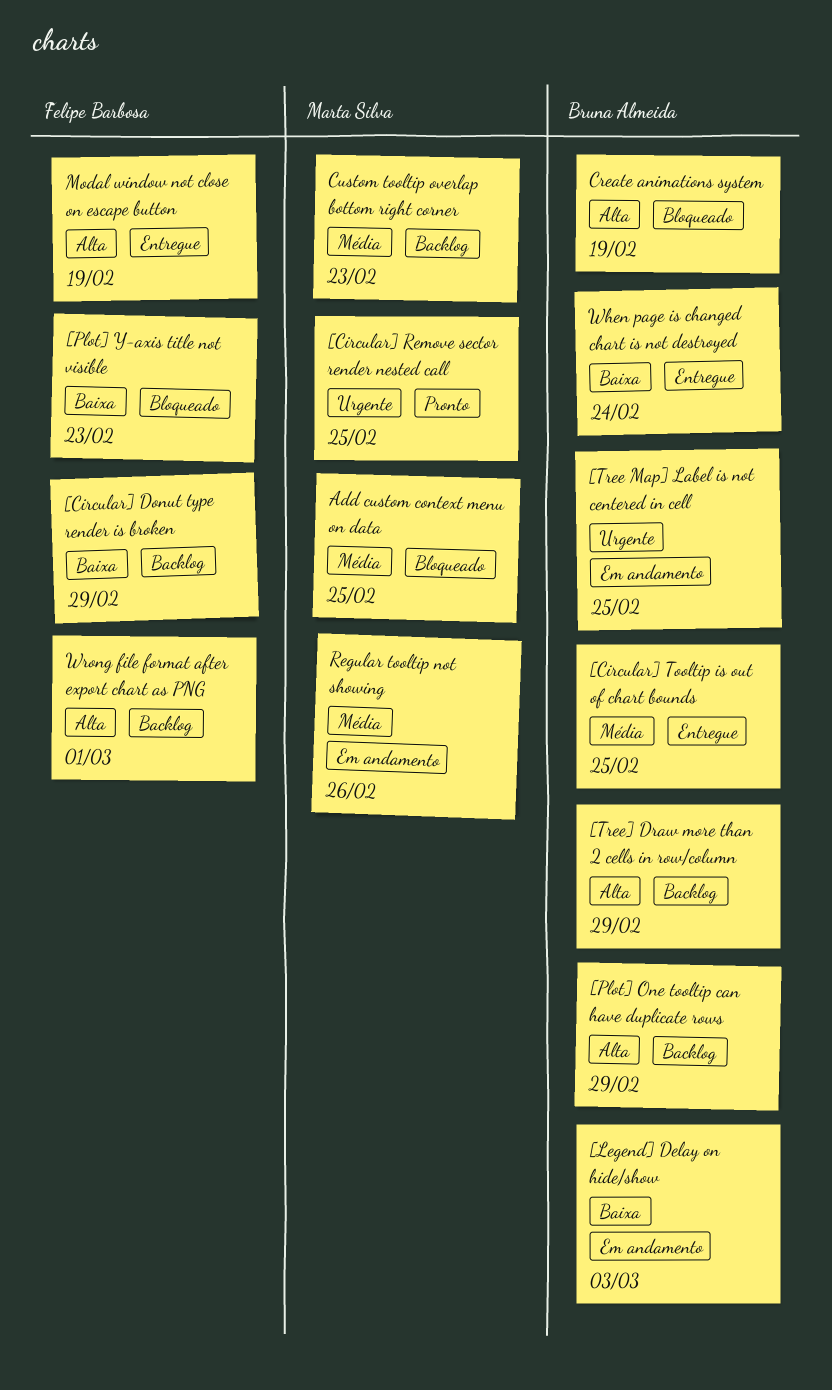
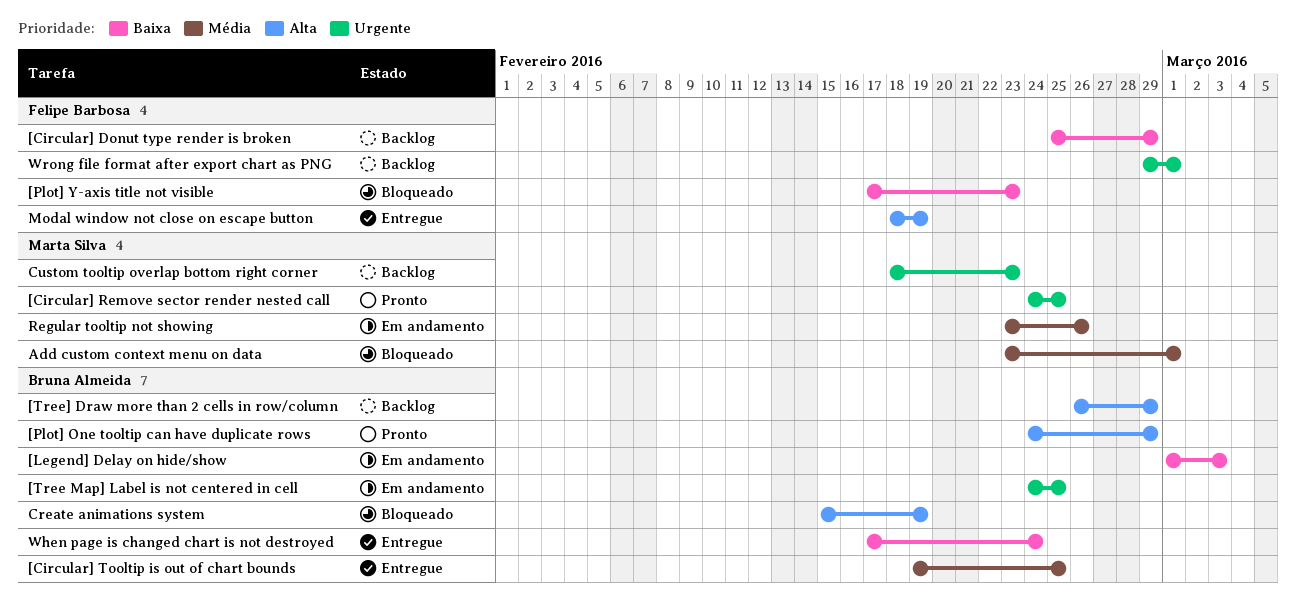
[Plot] One tooltip can have duplicate rows, status: Backlog -> Pronto
Add custom context menu on data, due: Feb 25 -> Mar 1
Custom tooltip overlap bottom right corner, priority: Média -> Urgente
Wrong file format after export chart as PNG, priority: Alta -> Urgente

